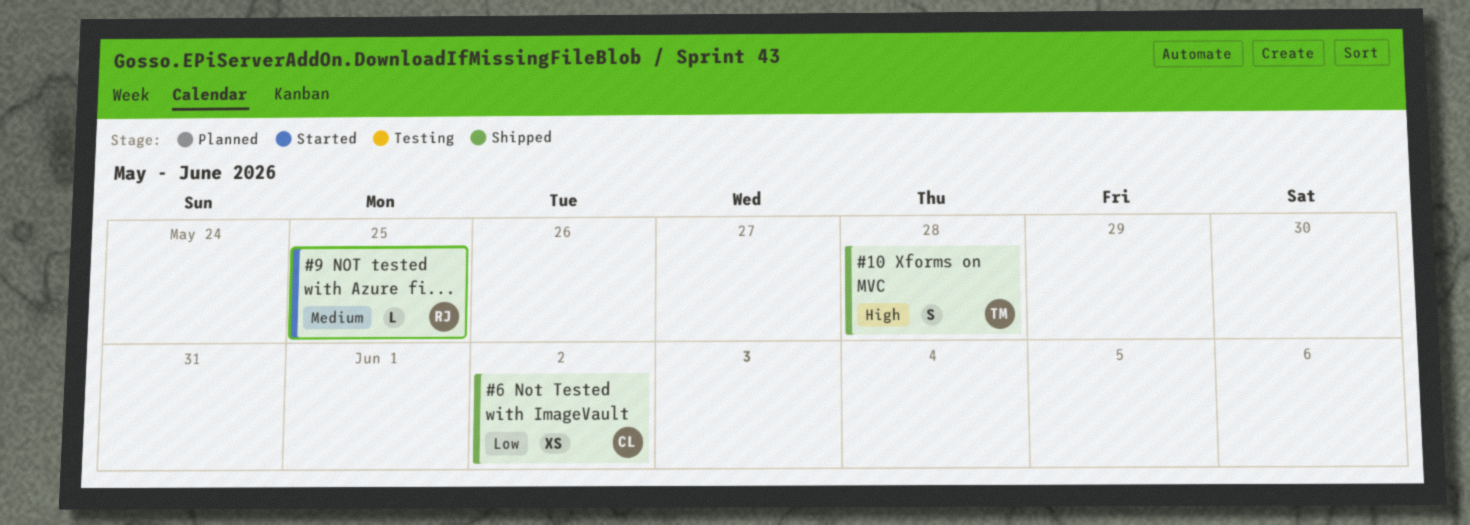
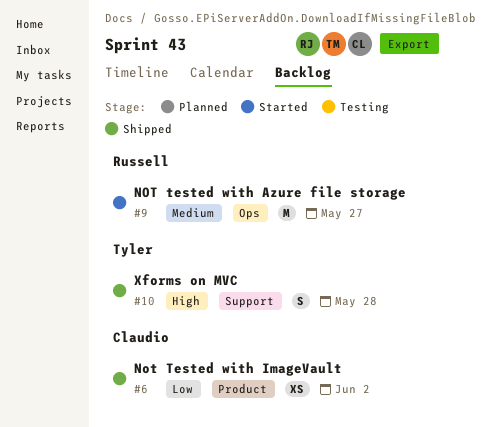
#9, estimate: L -> M
#9, due: May 25 -> May 27

